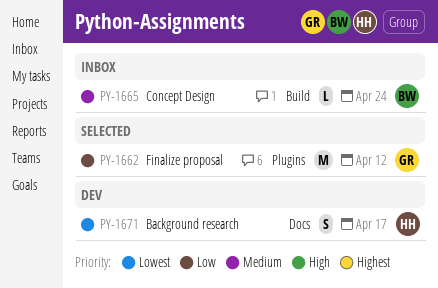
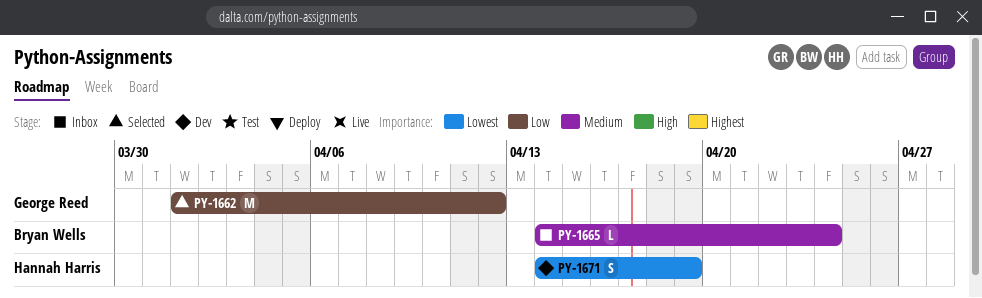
PY-1671, due: Apr 17 -> Apr 19

